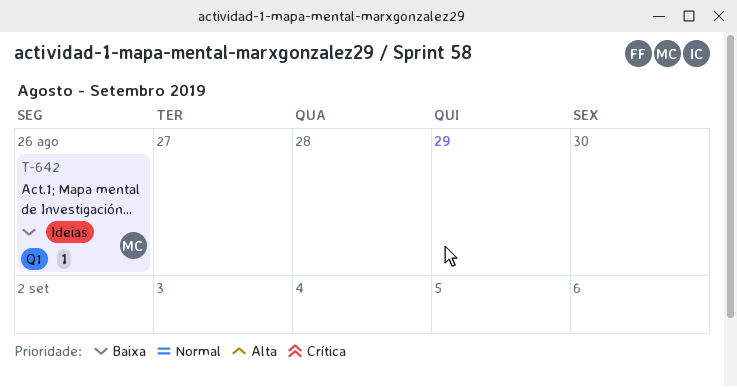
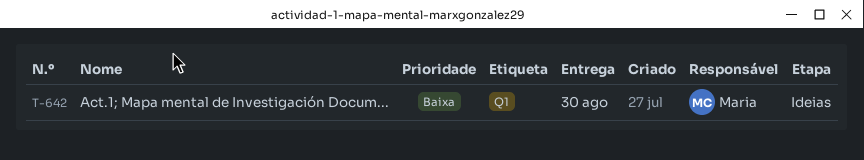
T-642, due: Aug 26 -> Aug 30

